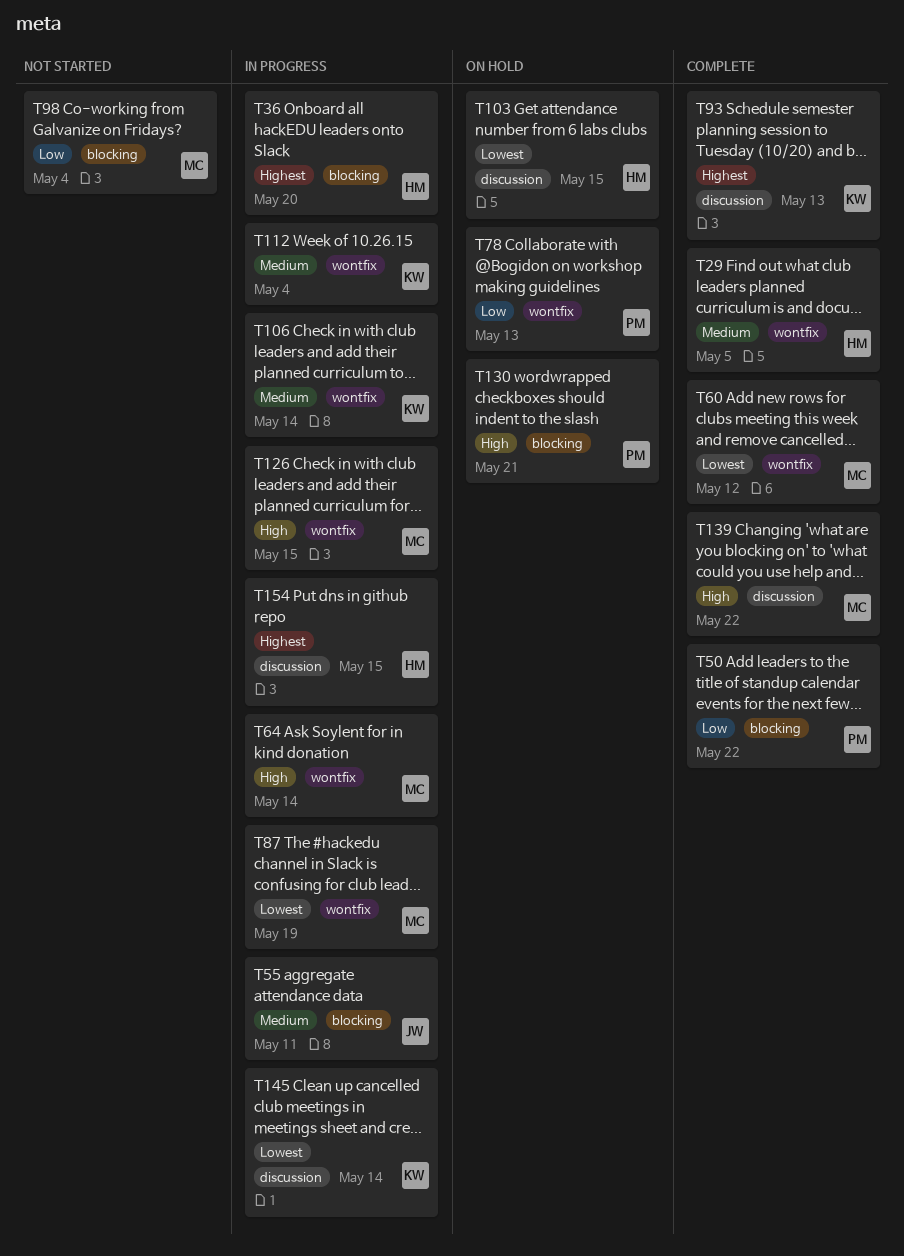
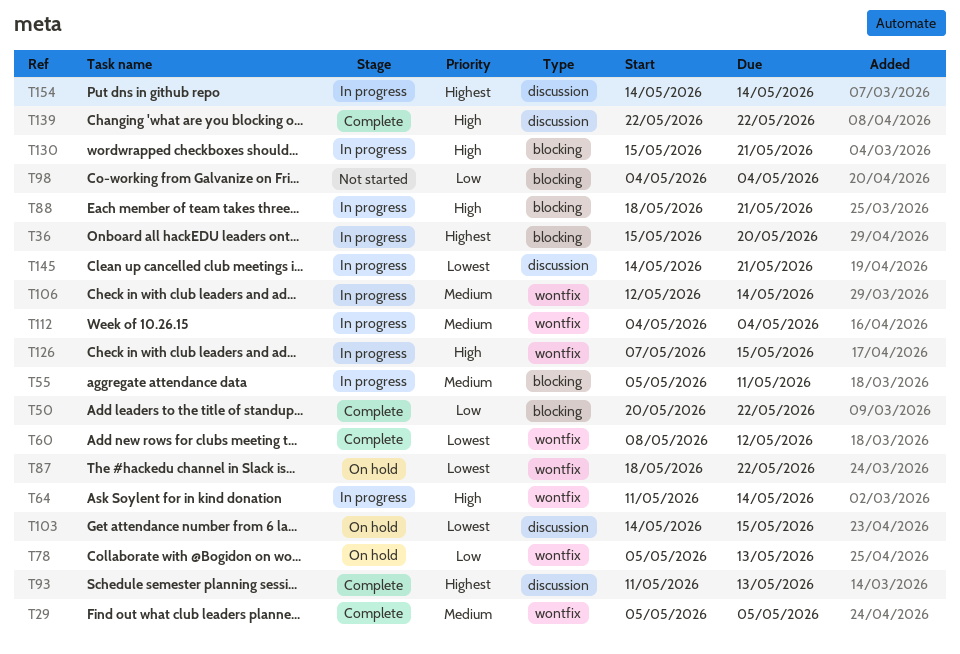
T87, status: In progress -> On hold
T87, due: May 19 -> May 22
T88: none -> present
T130, status: On hold -> In progress
T145, due: May 14 -> May 21
T154, due: May 15 -> May 14

